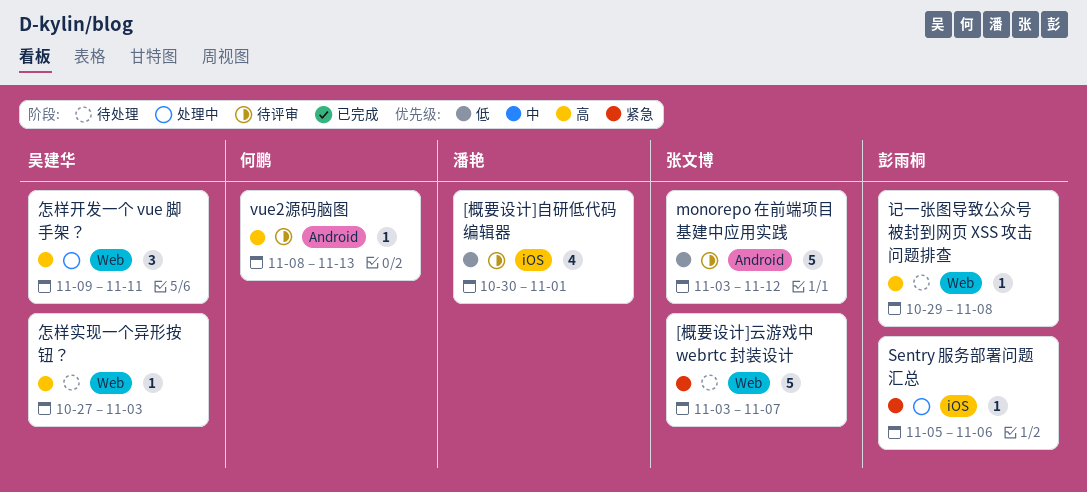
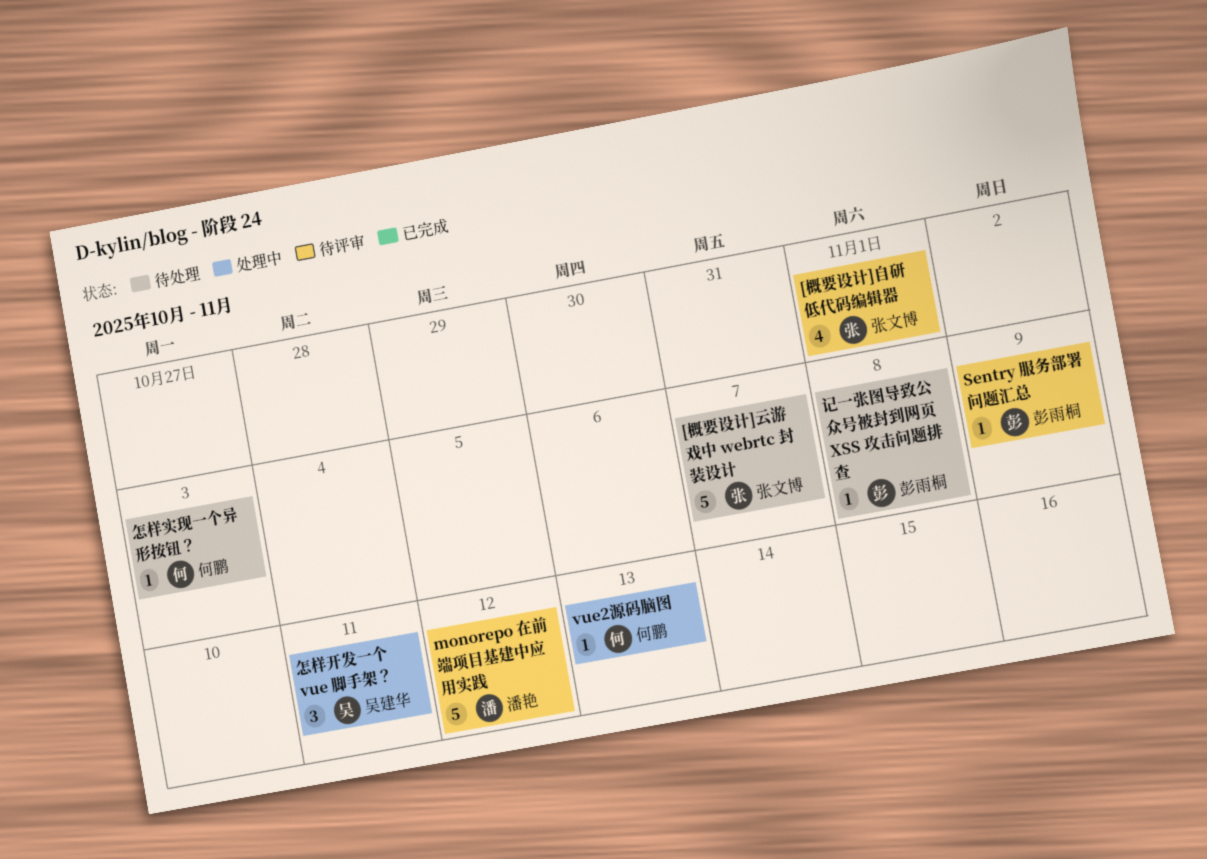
[概要设计]自研低代码编辑器, owner: 潘艳 -> 张文博
monorepo 在前端项目基建中应用实践, owner: 张文博 -> 潘艳
Sentry 服务部署问题汇总, status: 处理中 -> 待评审
Sentry 服务部署问题汇总, due: Nov 6 -> Nov 9
vue2源码脑图, status: 待评审 -> 处理中
怎样实现一个异形按钮？, owner: 吴建华 -> 何鹏

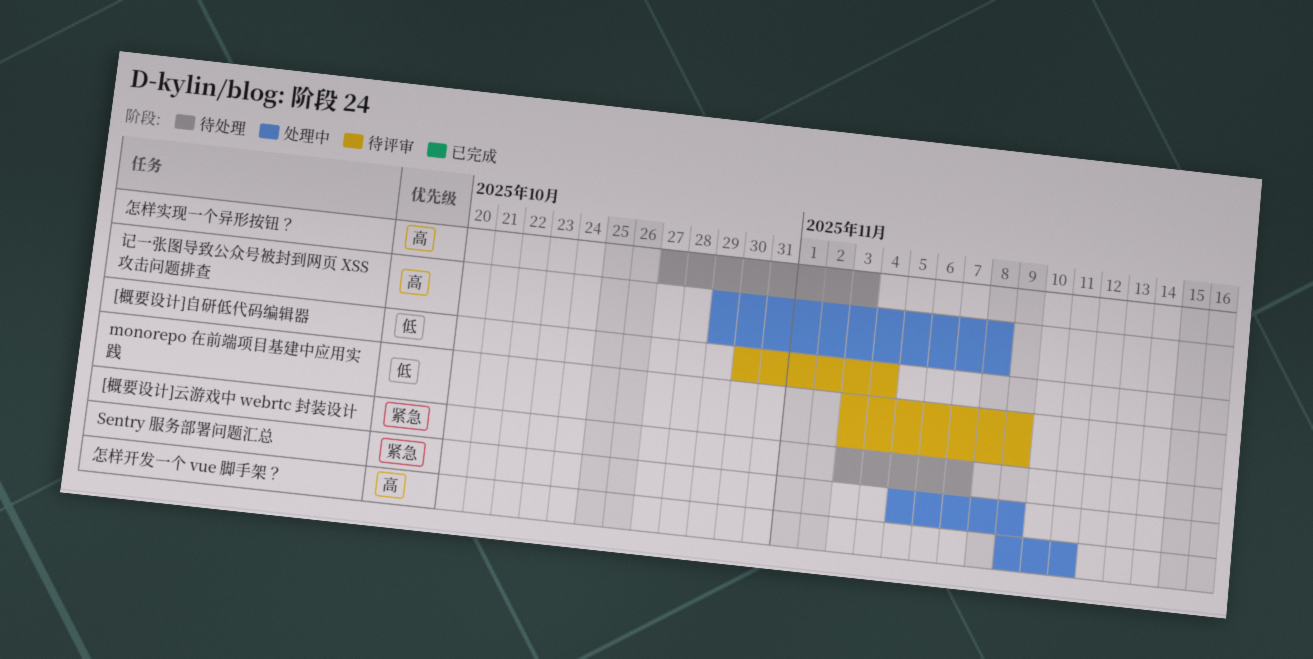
[概要设计]自研低代码编辑器, due: Nov 1 -> Nov 4
monorepo 在前端项目基建中应用实践, due: Nov 12 -> Nov 9
Sentry 服务部署问题汇总, status: 待评审 -> 处理中
vue2源码脑图: present -> none
记一张图导致公众号被封到网页 XSS 攻击问题排查, status: 待处理 -> 处理中

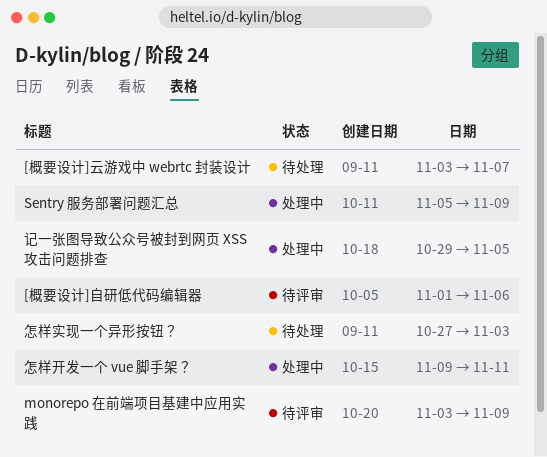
[概要设计]自研低代码编辑器, start: Oct 30 -> Nov 1
[概要设计]自研低代码编辑器, due: Nov 4 -> Nov 6
记一张图导致公众号被封到网页 XSS 攻击问题排查, due: Nov 8 -> Nov 5

